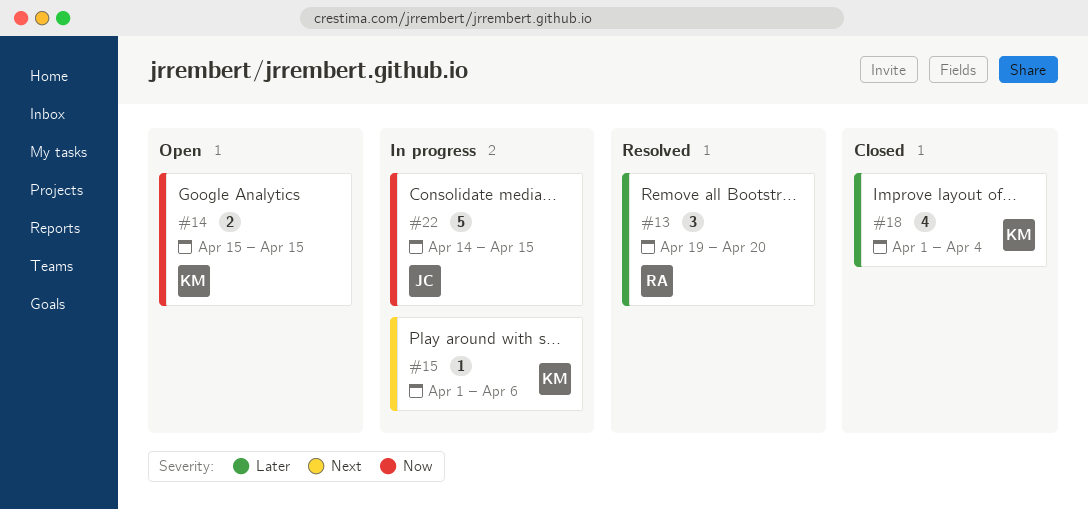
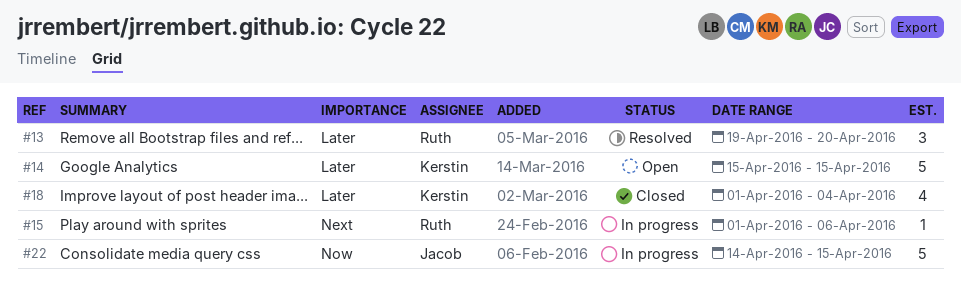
#14, priority: Now -> Later
#14, estimate: 2 -> 5
#15, owner: Kerstin -> Ruth

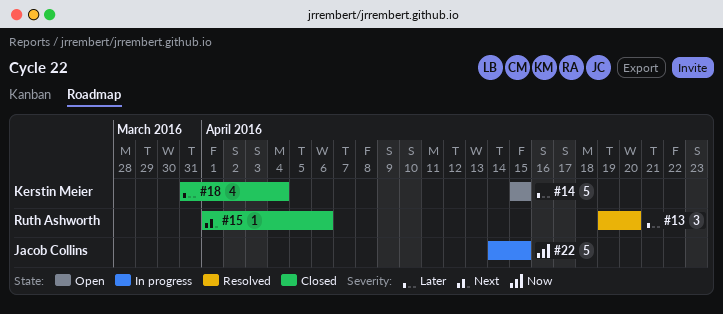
#15, status: In progress -> Closed
#18, start: Apr 1 -> Mar 31

